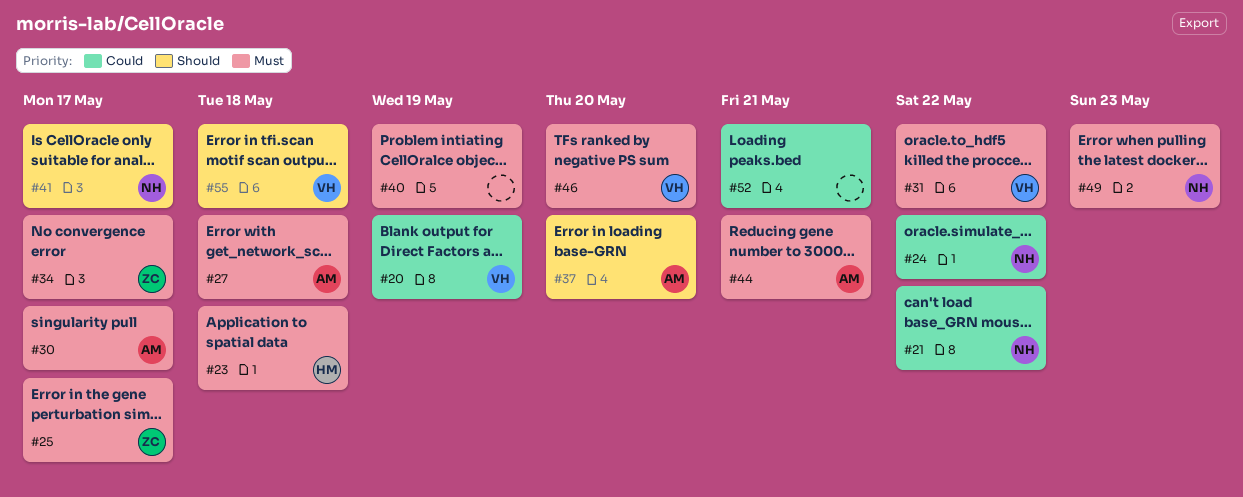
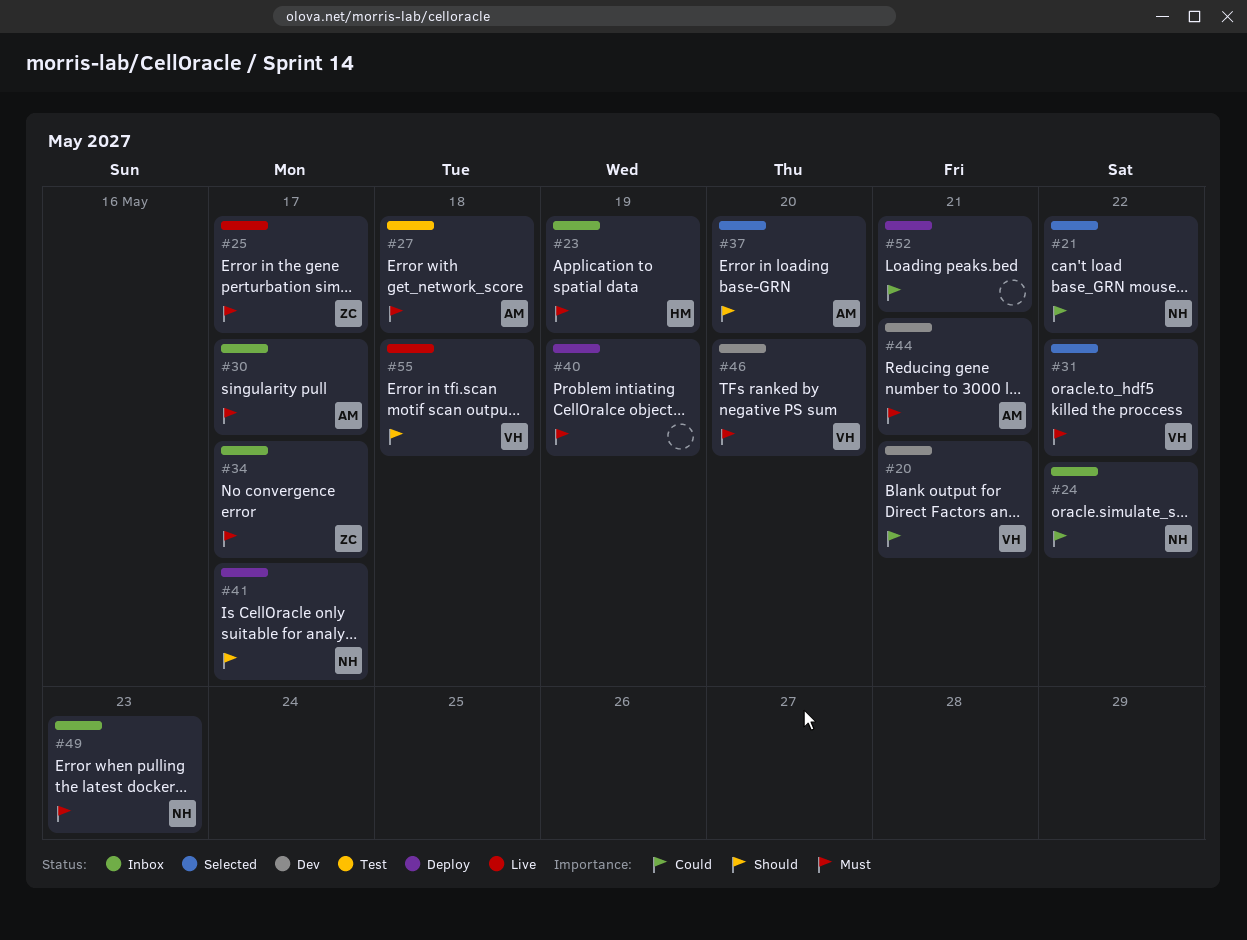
#20, due: May 19 -> May 21
#23, due: May 18 -> May 19

